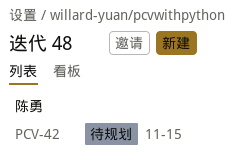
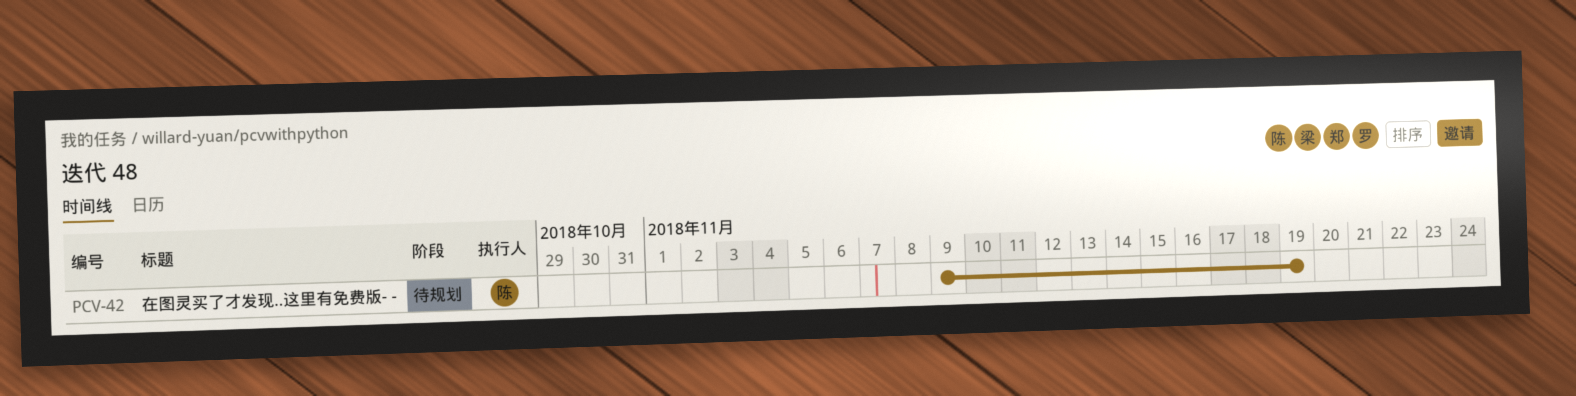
PCV-42, due: Nov 15 -> Nov 19

